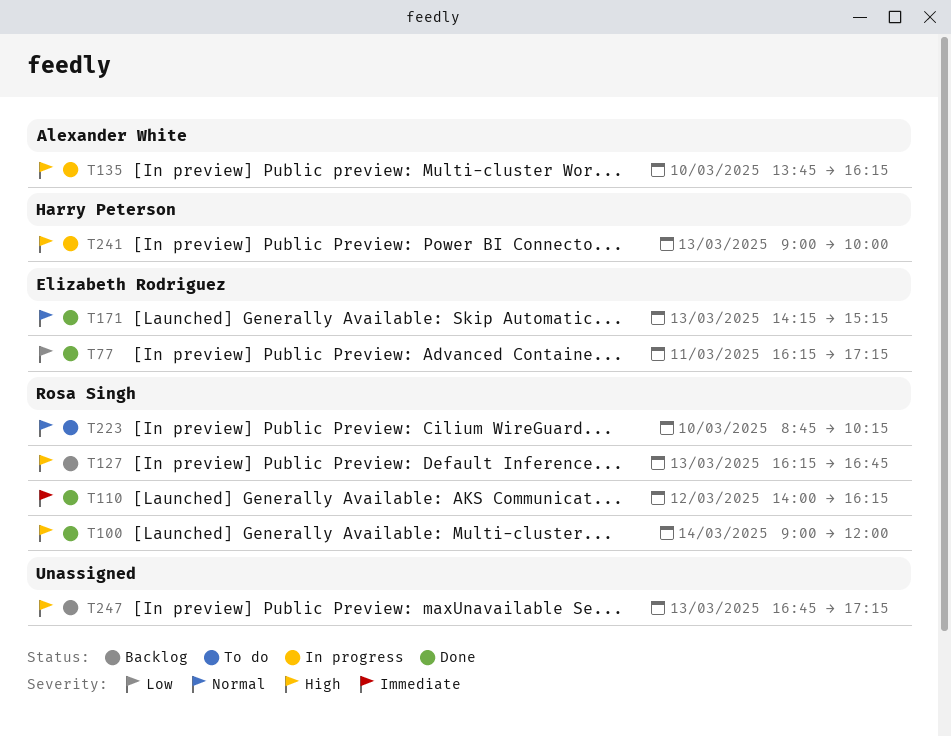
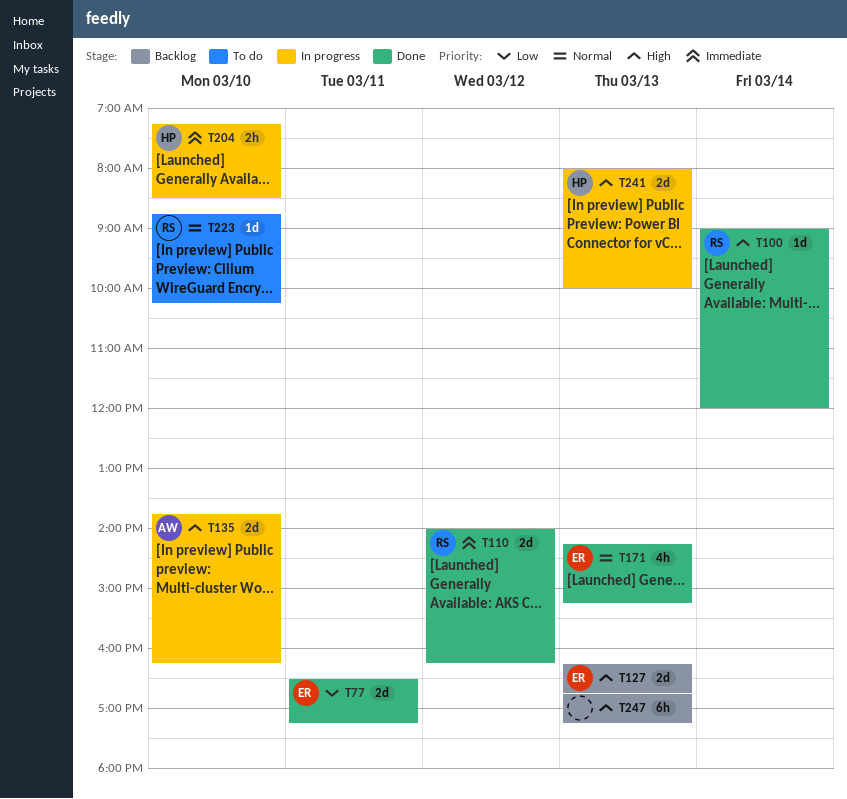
T77, begins: 16:15 -> 16:30
T127, owner: Rosa Singh -> Elizabeth Rodriguez
T204: none -> present
T241, begins: 09:00 -> 08:00

